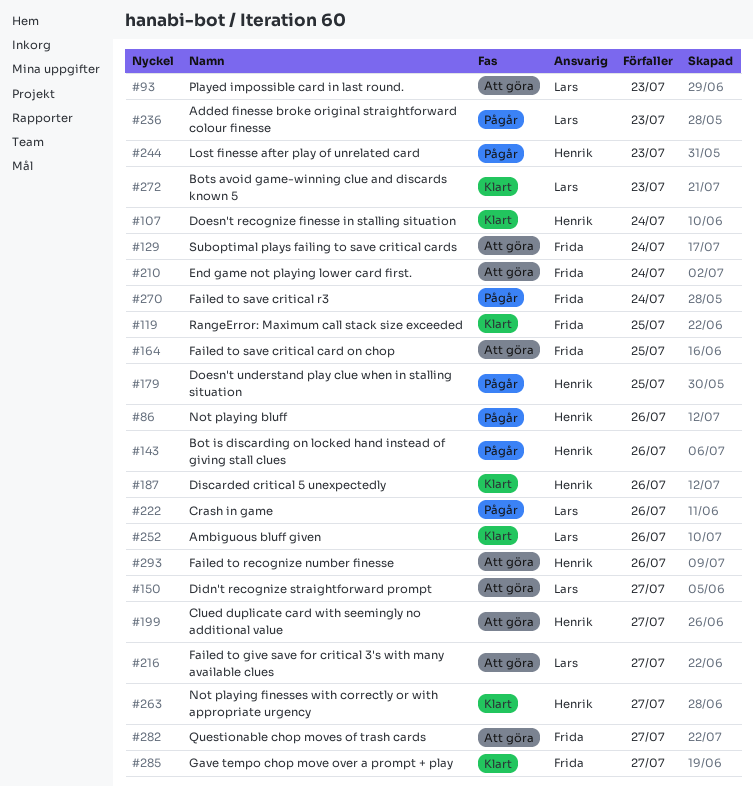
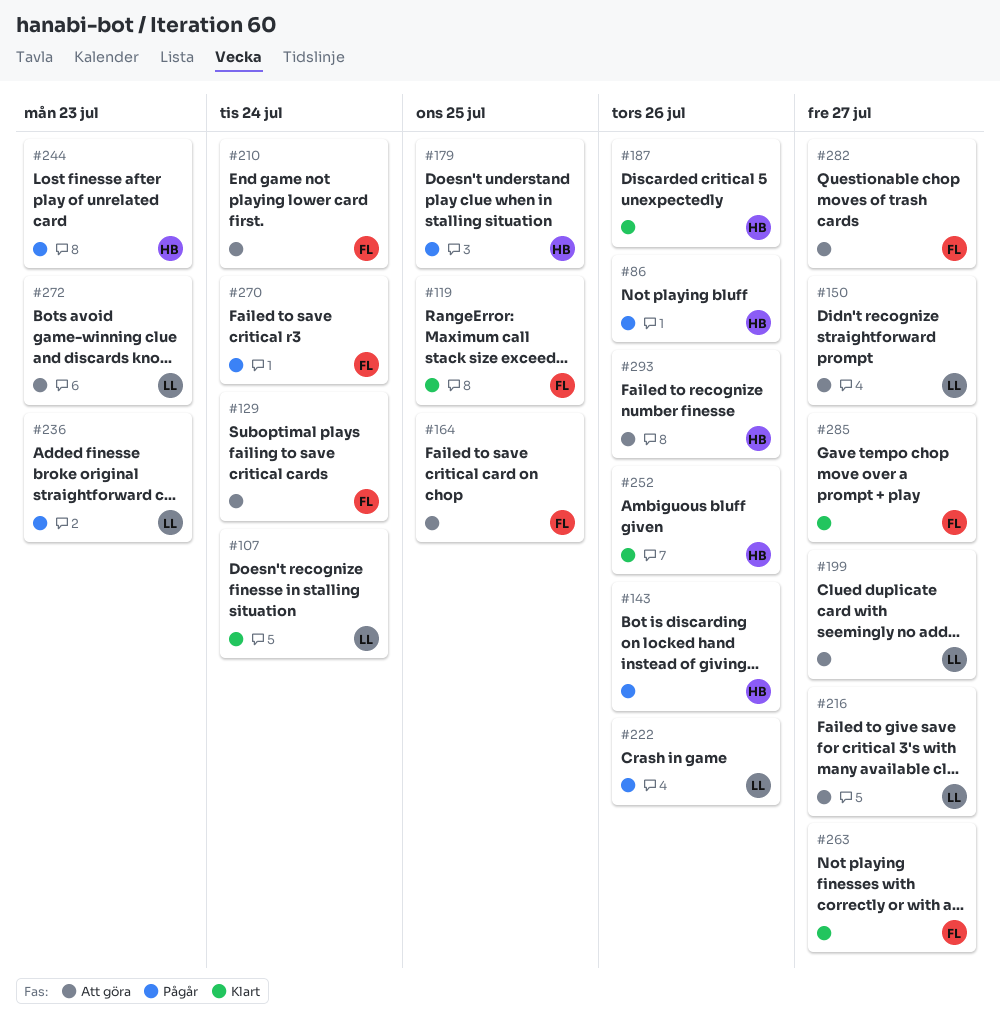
#93: present -> none
#107, owner: Henrik -> Lars
#199, owner: Henrik -> Lars
#252, owner: Lars -> Henrik
#263, owner: Henrik -> Frida
#272, status: Klart -> Att göra

